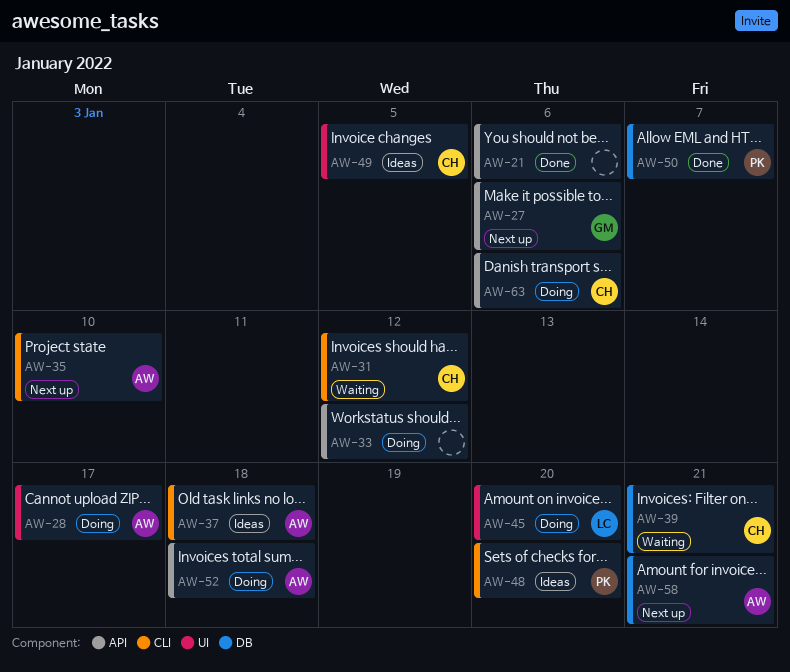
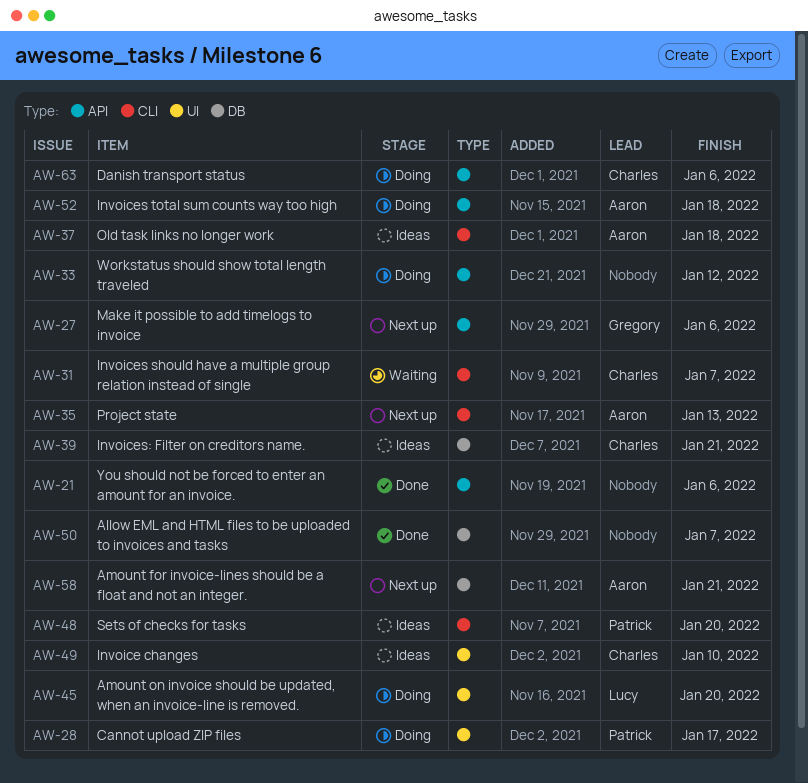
AW-28, owner: Aaron -> Patrick
AW-31, due: Jan 12 -> Jan 7
AW-35, due: Jan 10 -> Jan 13
AW-39, status: Waiting -> Ideas
AW-49, due: Jan 5 -> Jan 10
AW-50, owner: Patrick -> none

